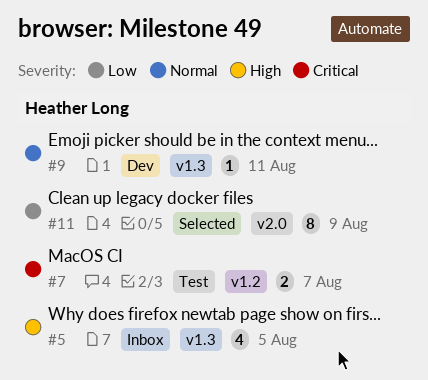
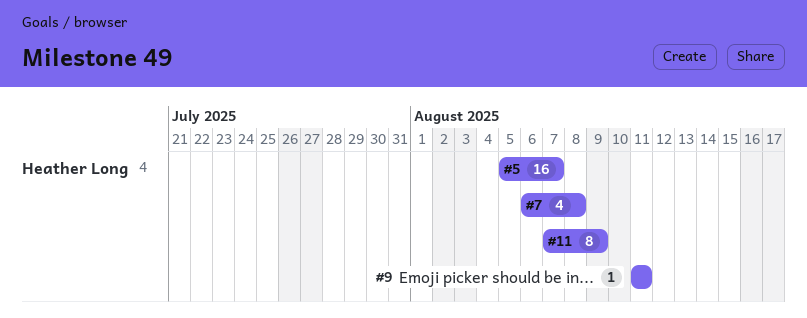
#5, estimate: 4 -> 16
#5, due: Aug 5 -> Aug 7
#7, estimate: 2 -> 4
#7, due: Aug 7 -> Aug 8

